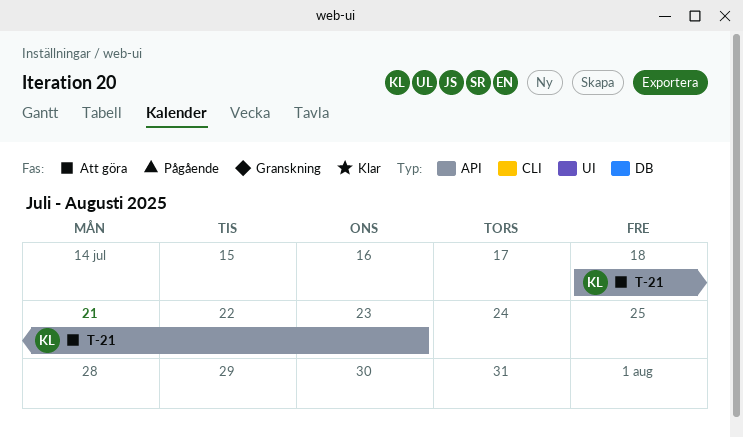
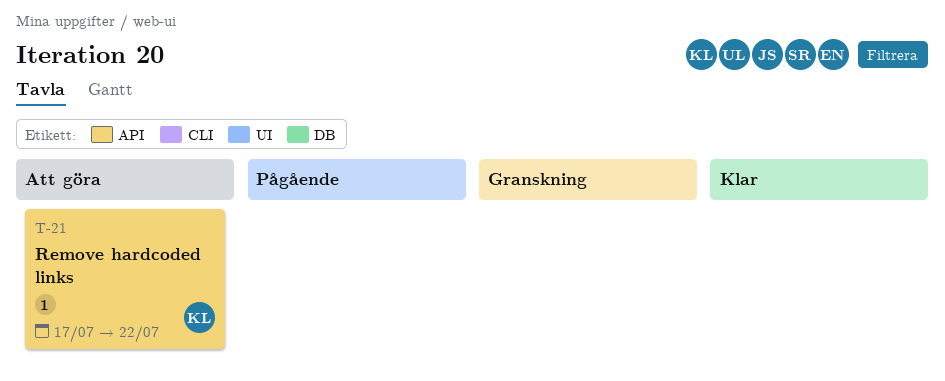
T-21, start: Jul 18 -> Jul 17
T-21, due: Jul 23 -> Jul 22

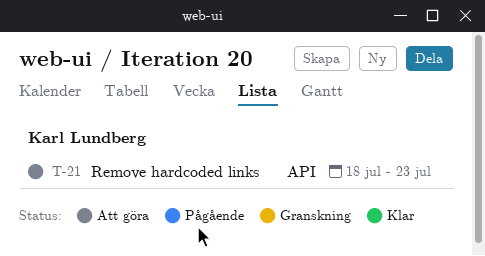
T-21, start: Jul 17 -> Jul 18
T-21, due: Jul 22 -> Jul 23

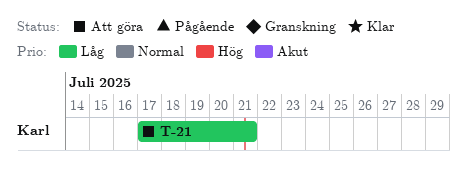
T-21, start: Jul 18 -> Jul 17
T-21, due: Jul 23 -> Jul 21

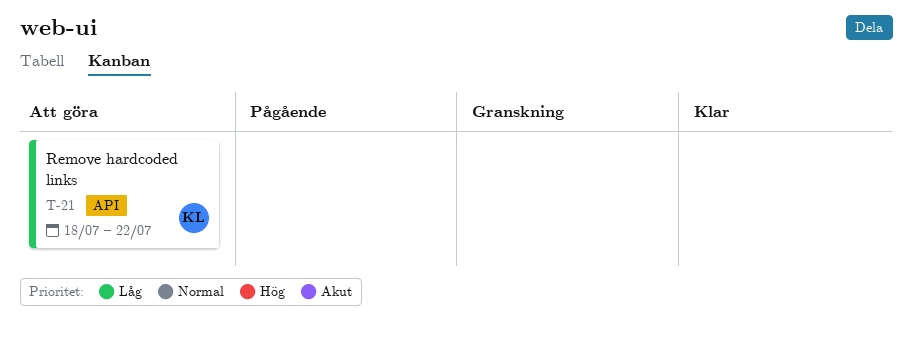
T-21, start: Jul 17 -> Jul 18
T-21, due: Jul 21 -> Jul 22

